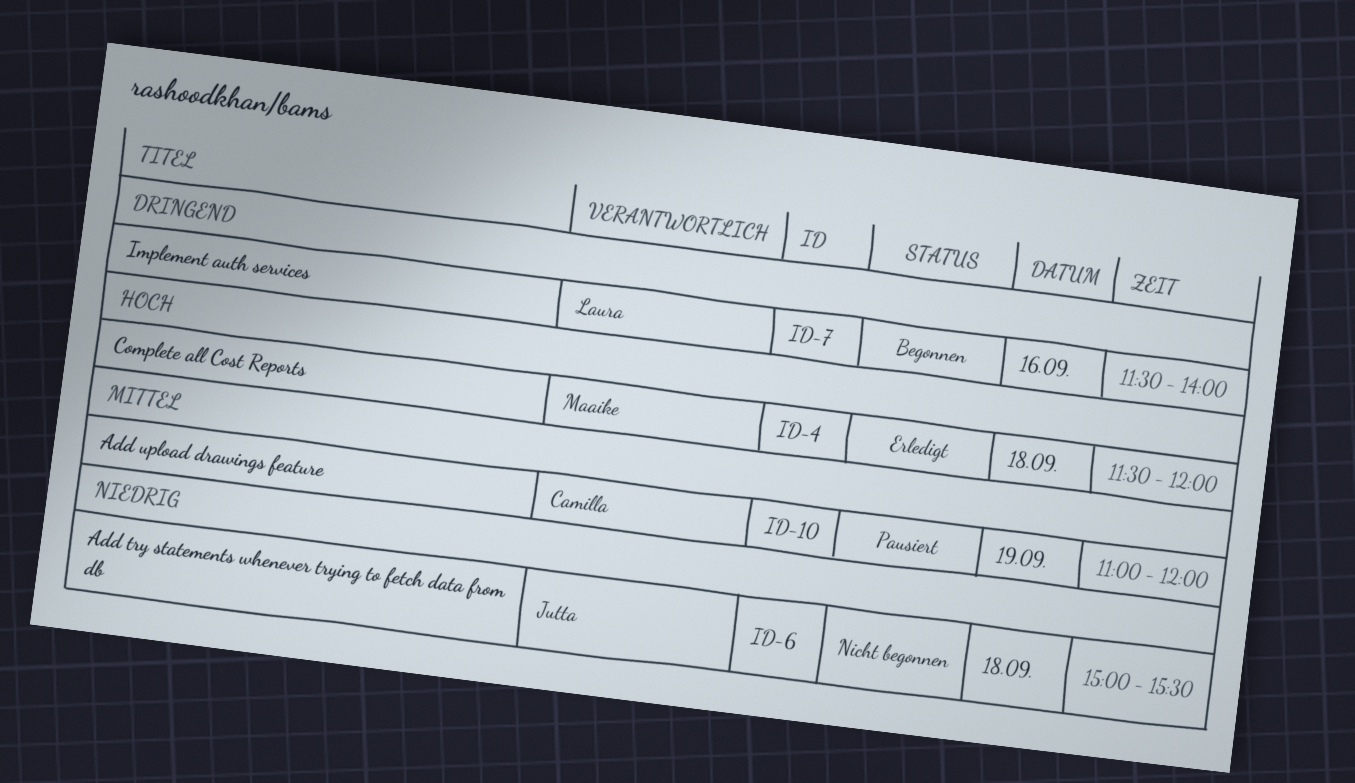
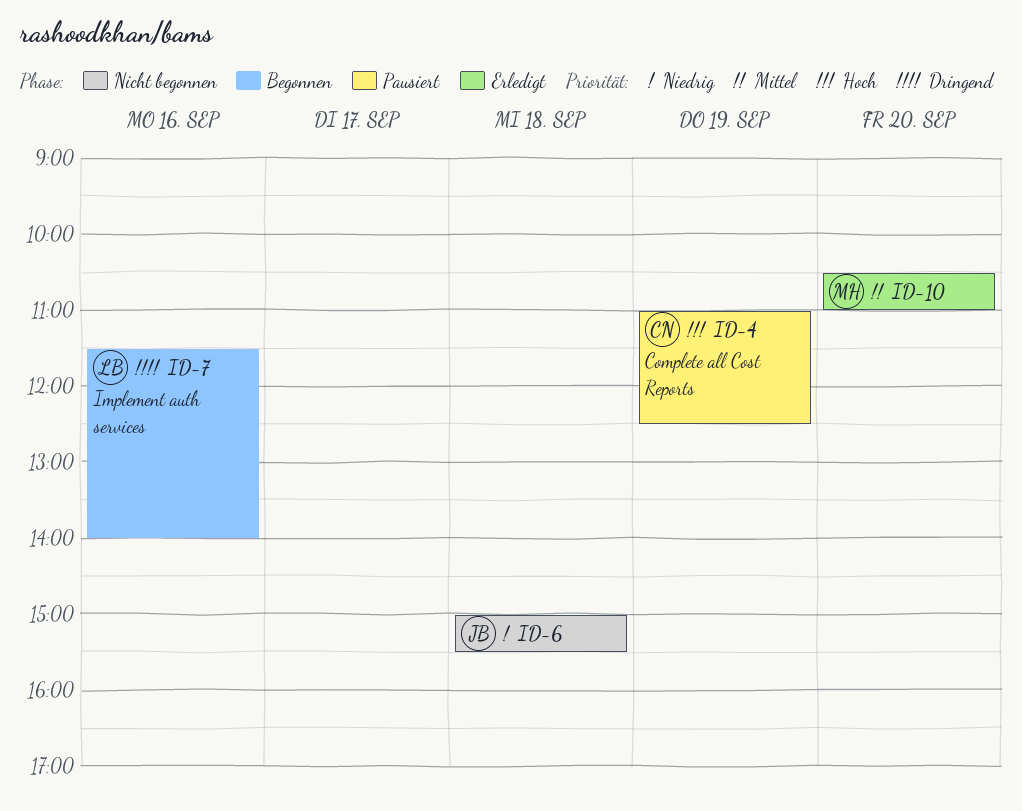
ID-4, status: Erledigt -> Pausiert
ID-4, owner: Maaike -> Camilla
ID-4, day: Sep 18 -> Sep 19
ID-4, begins: 11:30 -> 11:00
ID-4, ends: 12:00 -> 12:30
ID-10, status: Pausiert -> Erledigt
ID-10, owner: Camilla -> Maaike
ID-10, day: Sep 19 -> Sep 20
ID-10, begins: 11:00 -> 10:30
ID-10, ends: 12:00 -> 11:00

